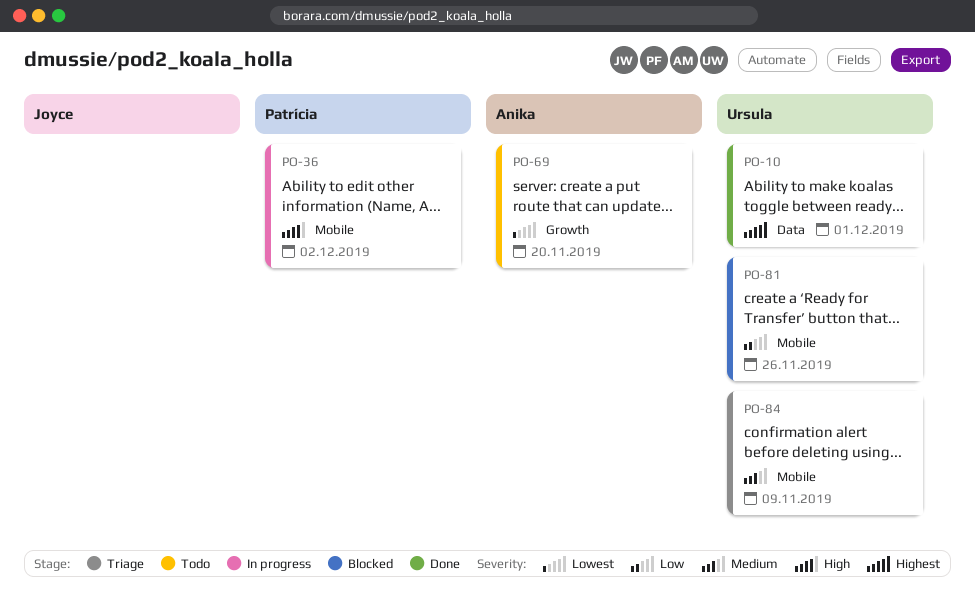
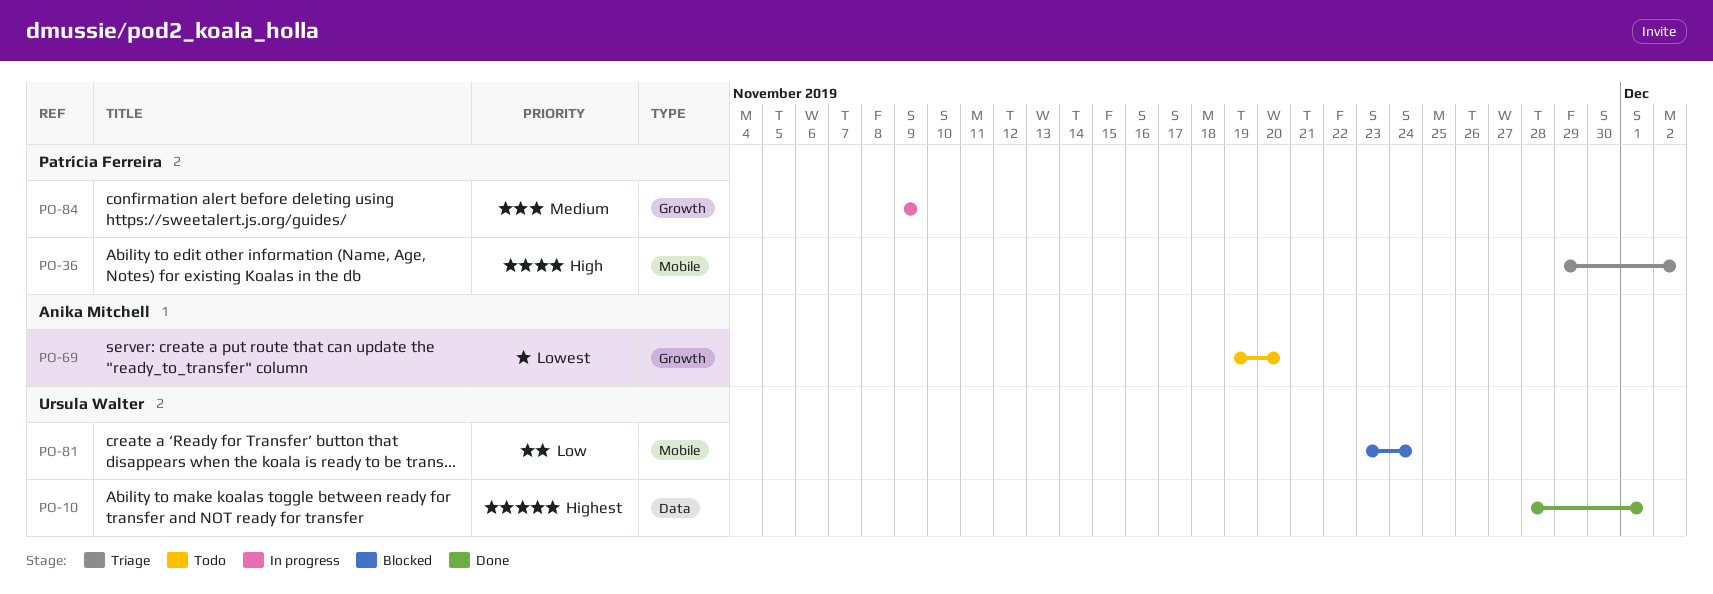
PO-36, status: In progress -> Triage
PO-81, due: Nov 26 -> Nov 24
PO-84, status: Triage -> In progress
PO-84, owner: Ursula Walter -> Patrícia Ferreira
PO-84, label: Mobile -> Growth

